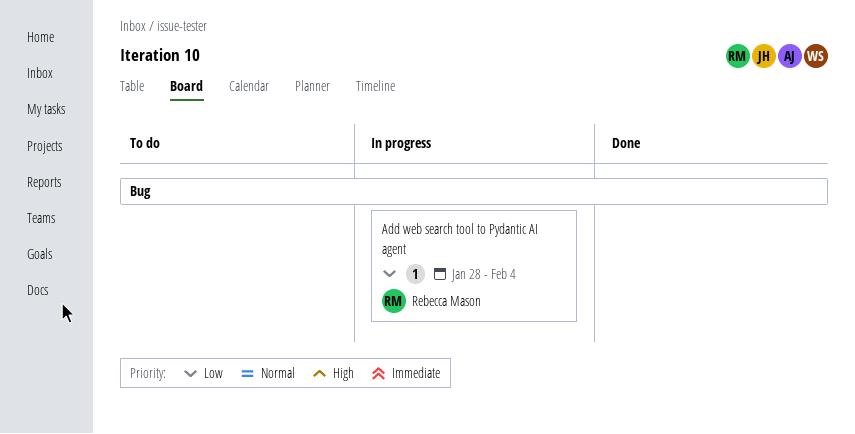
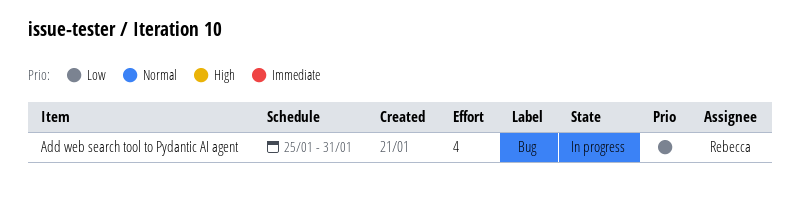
Add web search tool to Pydantic AI agent, estimate: 1 -> 4
Add web search tool to Pydantic AI agent, start: Jan 28 -> Jan 25
Add web search tool to Pydantic AI agent, due: Feb 4 -> Jan 31

